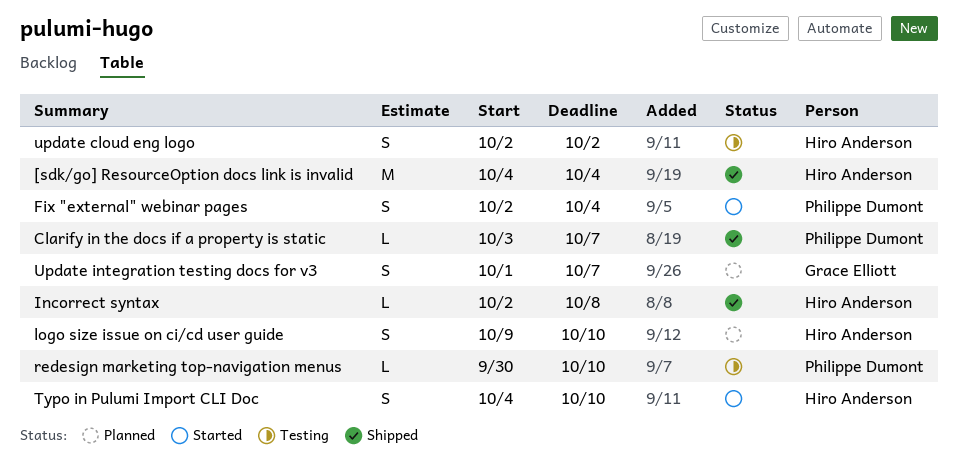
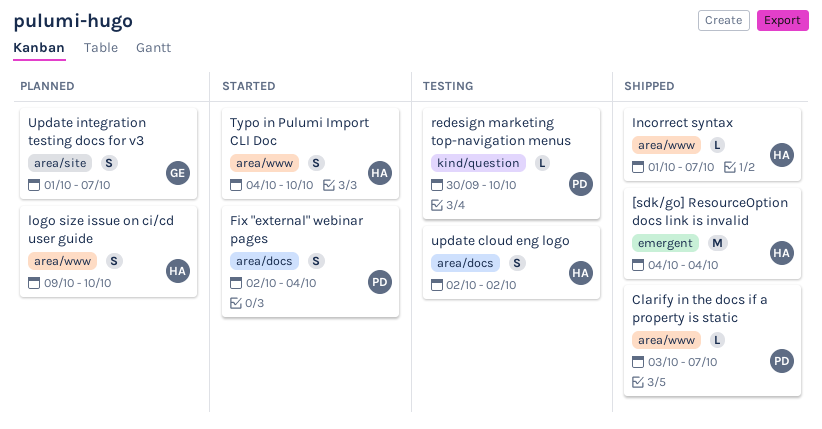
Incorrect syntax, start: Oct 2 -> Oct 1
Incorrect syntax, due: Oct 8 -> Oct 7

